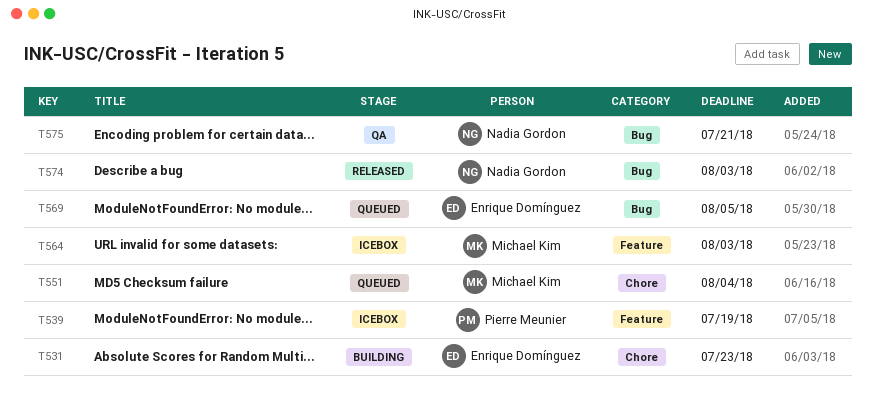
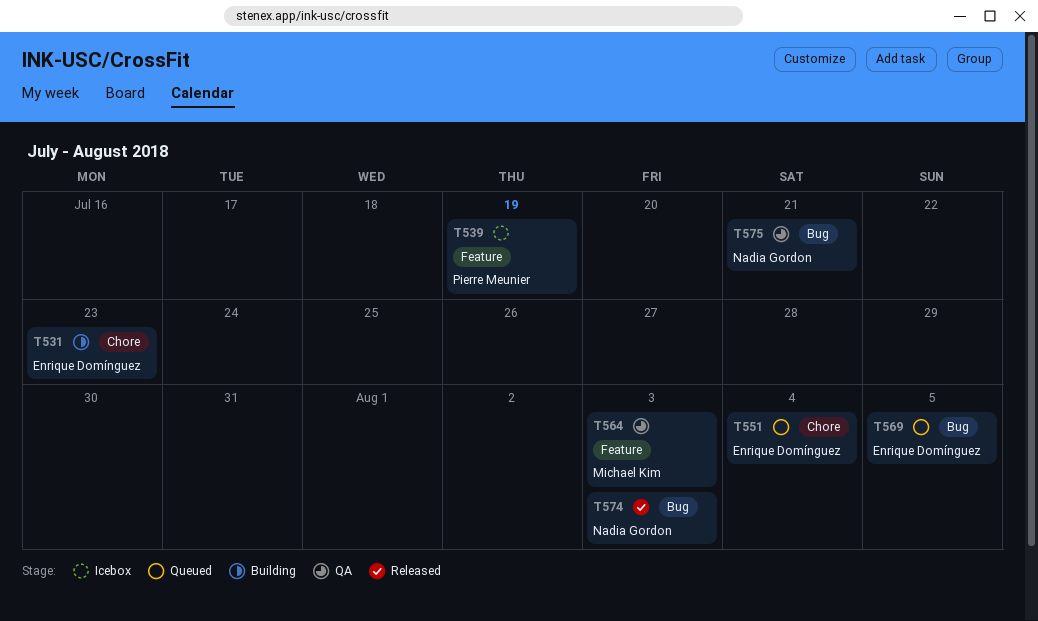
T551, owner: Michael Kim -> Enrique Domínguez
T564, status: Icebox -> QA

